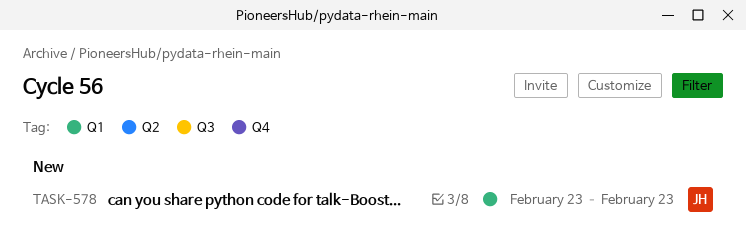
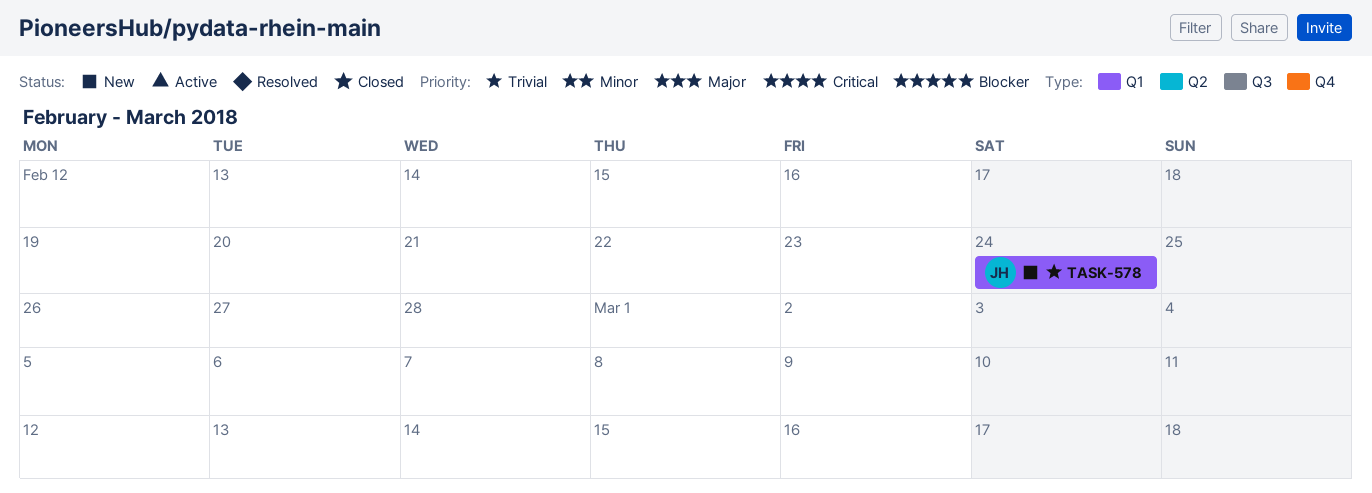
TASK-578, start: Feb 23 -> Feb 24
TASK-578, due: Feb 23 -> Feb 24

